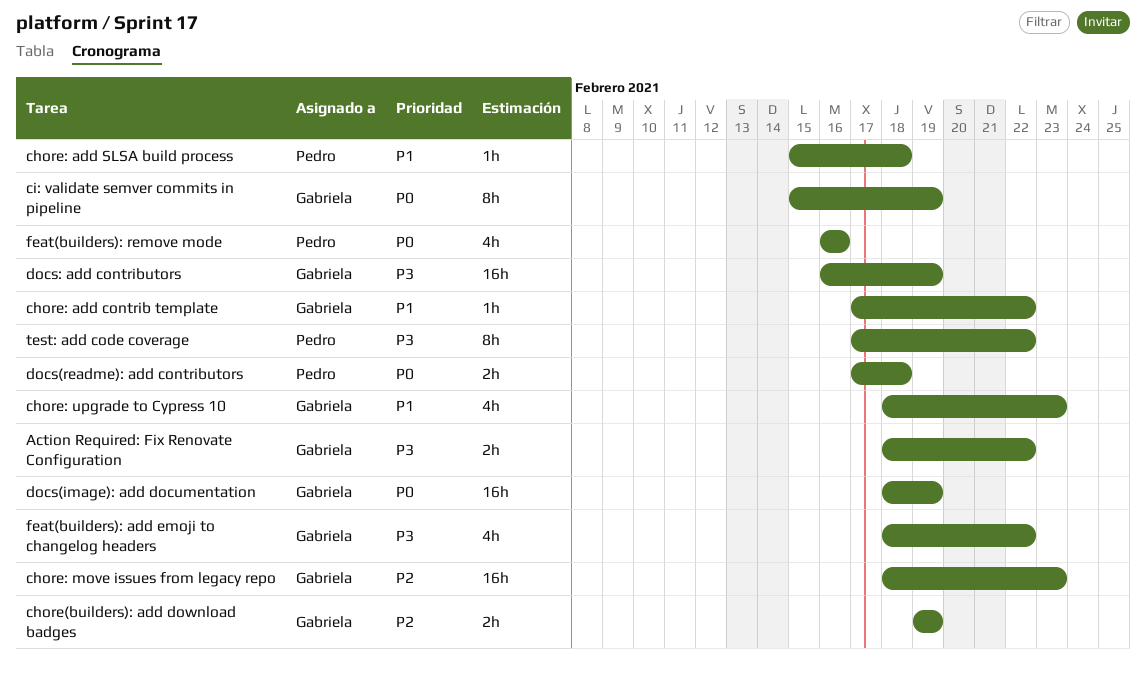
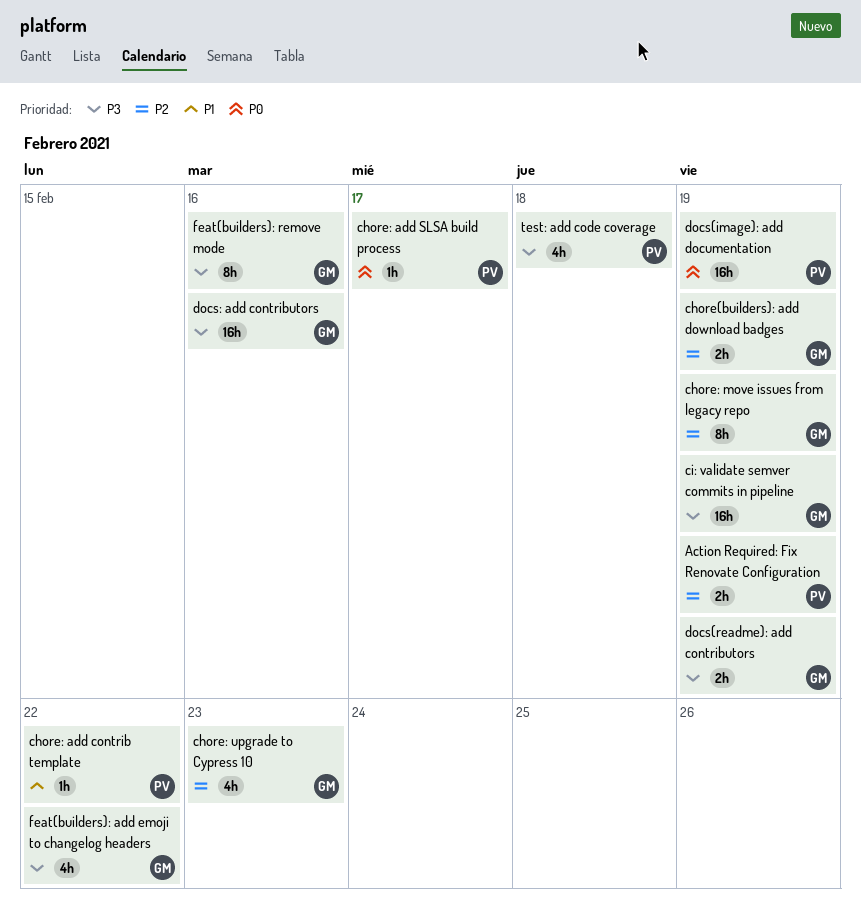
Action Required: Fix Renovate Configuration, owner: Gabriela -> Pedro
Action Required: Fix Renovate Configuration, priority: P3 -> P2
Action Required: Fix Renovate Configuration, due: Feb 22 -> Feb 19
chore: add contrib template, owner: Gabriela -> Pedro
chore: add SLSA build process, priority: P1 -> P0
chore: add SLSA build process, due: Feb 18 -> Feb 17
chore: move issues from legacy repo, estimate: 16h -> 8h
chore: move issues from legacy repo, due: Feb 23 -> Feb 19
chore: upgrade to Cypress 10, priority: P1 -> P2
ci: validate semver commits in pipeline, priority: P0 -> P3
ci: validate semver commits in pipeline, estimate: 8h -> 16h
docs(image): add documentation, owner: Gabriela -> Pedro
docs(readme): add contributors, owner: Pedro -> Gabriela
docs(readme): add contributors, priority: P0 -> P3
docs(readme): add contributors, due: Feb 18 -> Feb 19
docs: add contributors, due: Feb 19 -> Feb 16
feat(builders): remove mode, owner: Pedro -> Gabriela
feat(builders): remove mode, priority: P0 -> P3
feat(builders): remove mode, estimate: 4h -> 8h
test: add code coverage, estimate: 8h -> 4h
test: add code coverage, due: Feb 22 -> Feb 18

